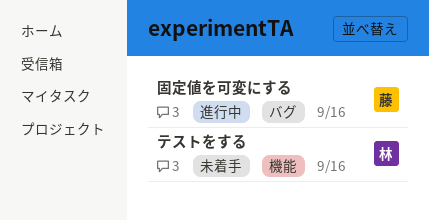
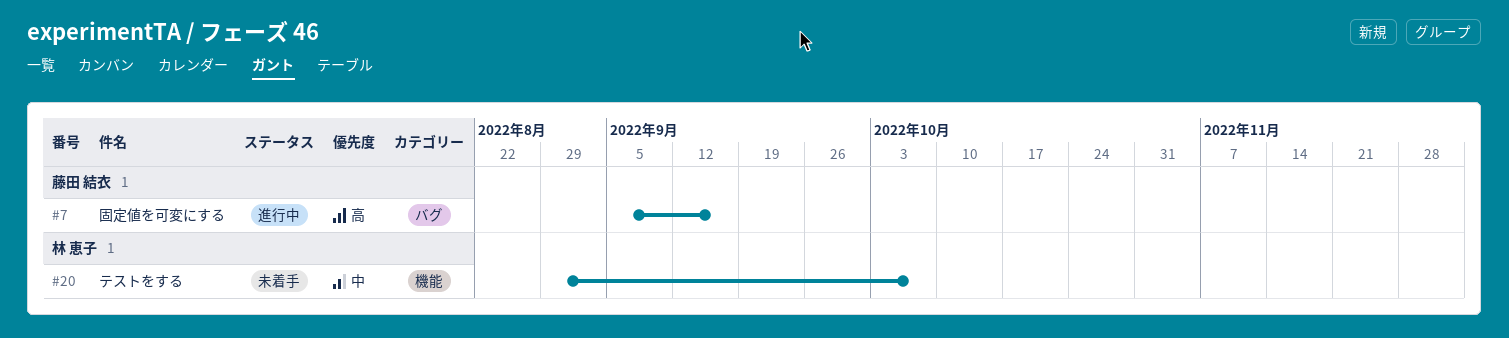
テストをする, due: Sep 16 -> Oct 7

